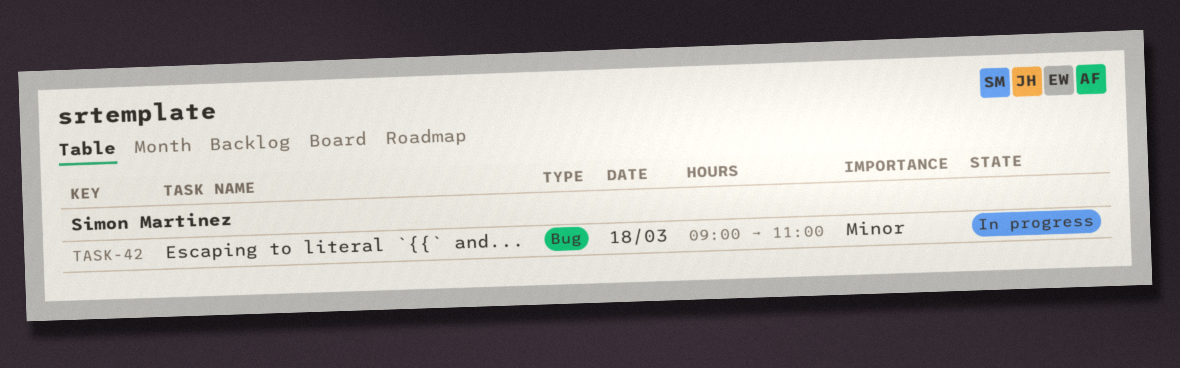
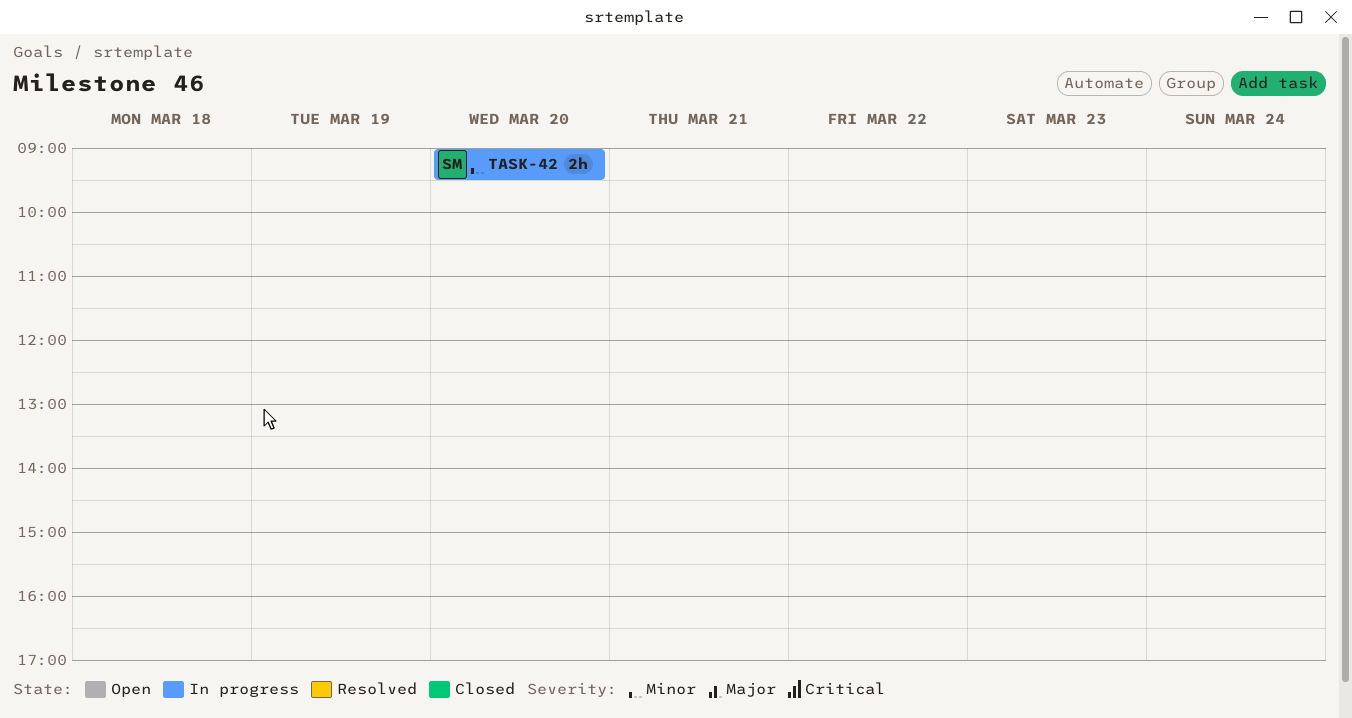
TASK-42, day: Mar 18 -> Mar 20
TASK-42, ends: 11:00 -> 09:30

